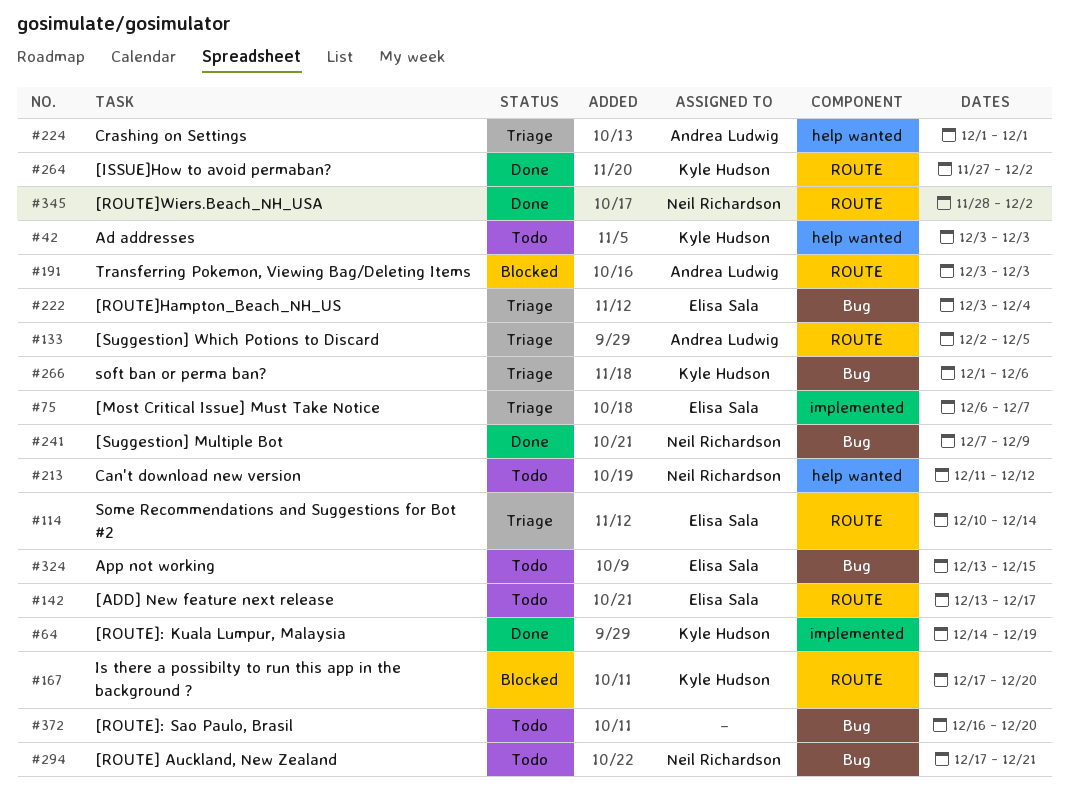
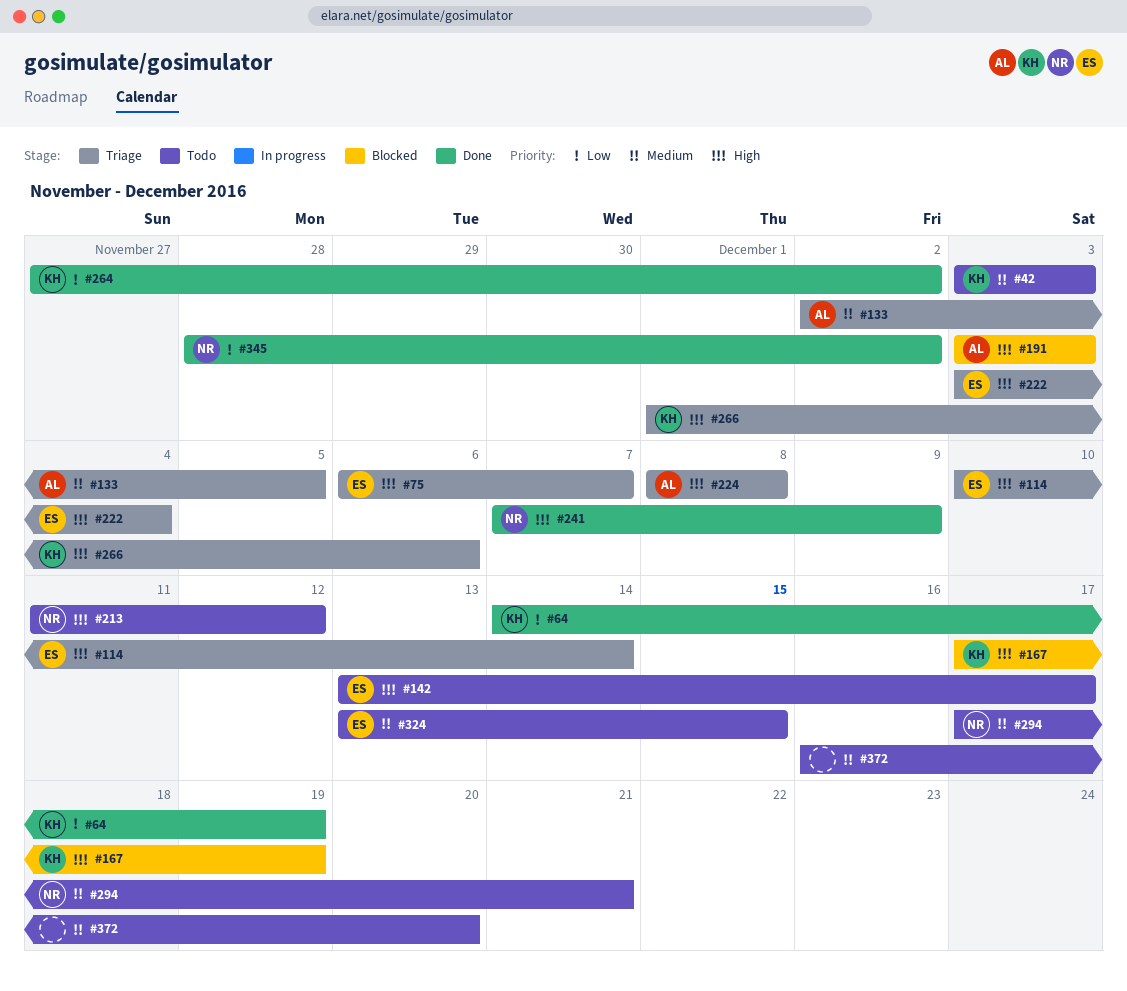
#167, due: Dec 20 -> Dec 19
#224, start: Dec 1 -> Dec 8
#224, due: Dec 1 -> Dec 8

